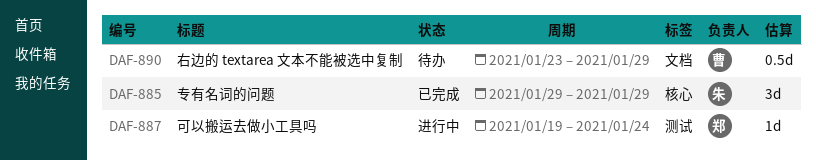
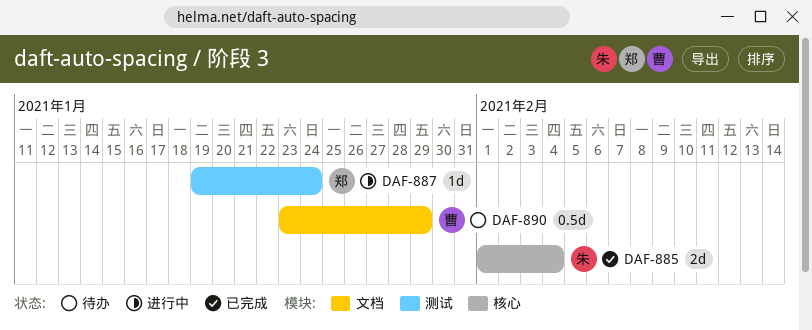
DAF-885, estimate: 3d -> 2d
DAF-885, start: Jan 29 -> Feb 1
DAF-885, due: Jan 29 -> Feb 4

